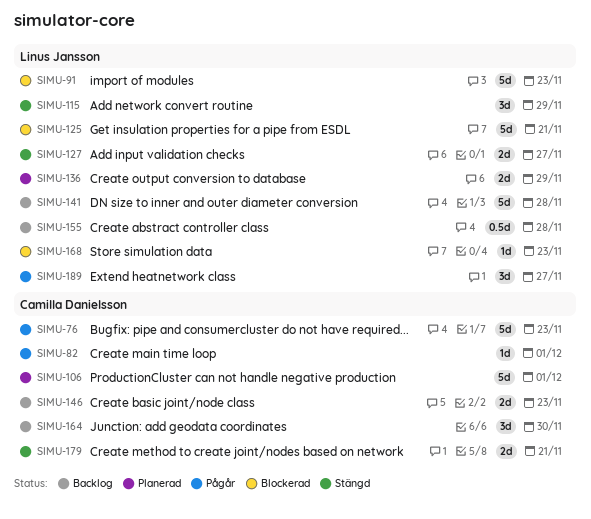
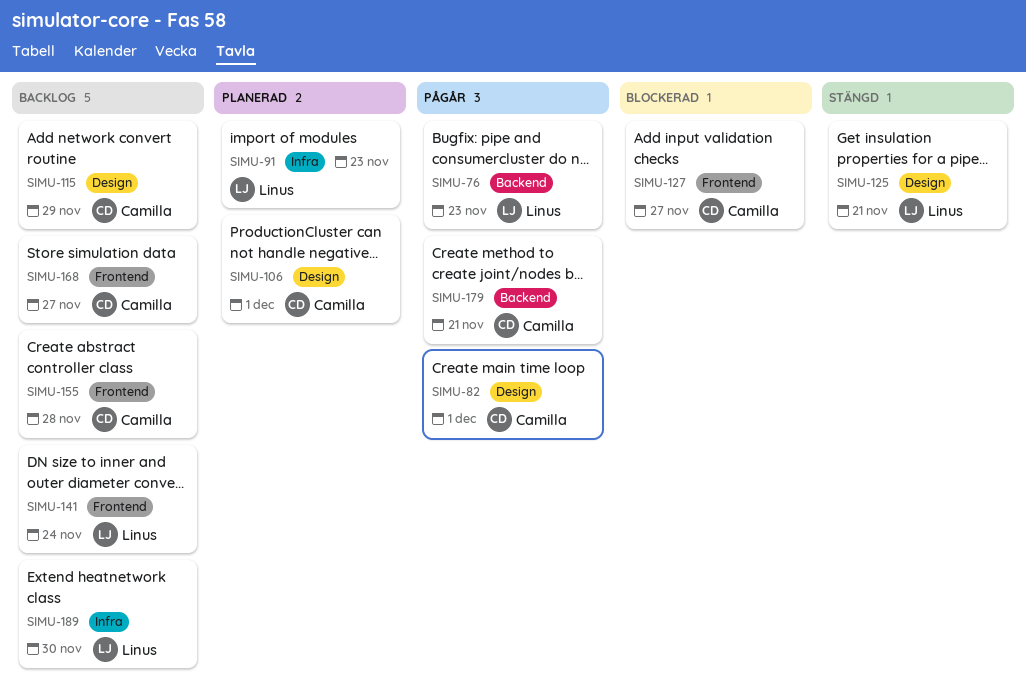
SIMU-76, owner: Camilla Danielsson -> Linus Jansson
SIMU-91, status: Blockerad -> Planerad
SIMU-115, status: Stängd -> Backlog
SIMU-115, owner: Linus Jansson -> Camilla Danielsson
SIMU-125, status: Blockerad -> Stängd
SIMU-127, status: Stängd -> Blockerad
SIMU-127, owner: Linus Jansson -> Camilla Danielsson
SIMU-136: present -> none
SIMU-141, due: Nov 28 -> Nov 24
SIMU-146: present -> none
SIMU-155, owner: Linus Jansson -> Camilla Danielsson
SIMU-164: present -> none
SIMU-168, status: Blockerad -> Backlog
SIMU-168, owner: Linus Jansson -> Camilla Danielsson
SIMU-168, due: Nov 23 -> Nov 27
SIMU-179, status: Stängd -> Pågår
SIMU-189, status: Pågår -> Backlog
SIMU-189, due: Nov 27 -> Nov 30

